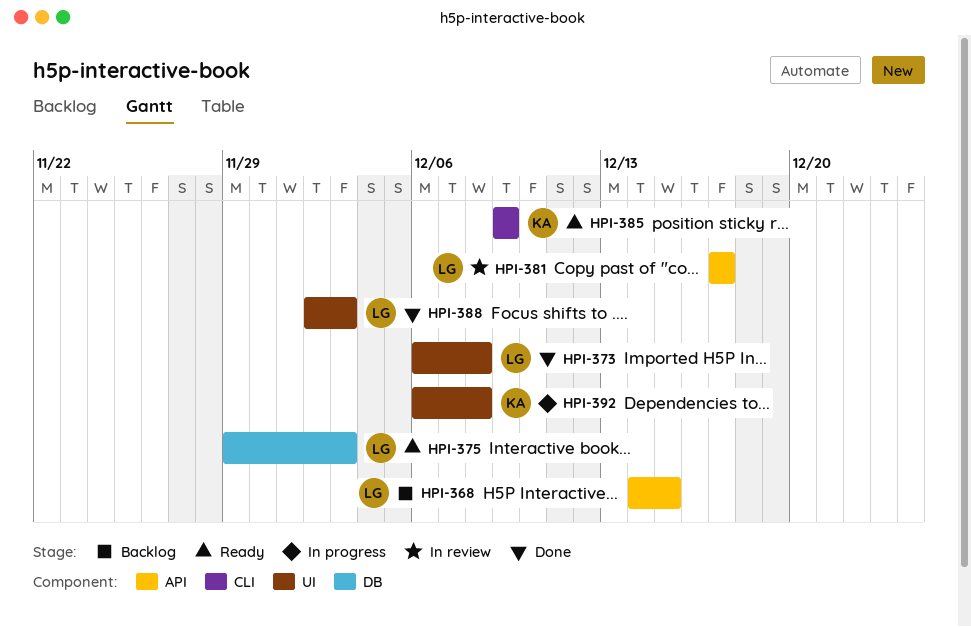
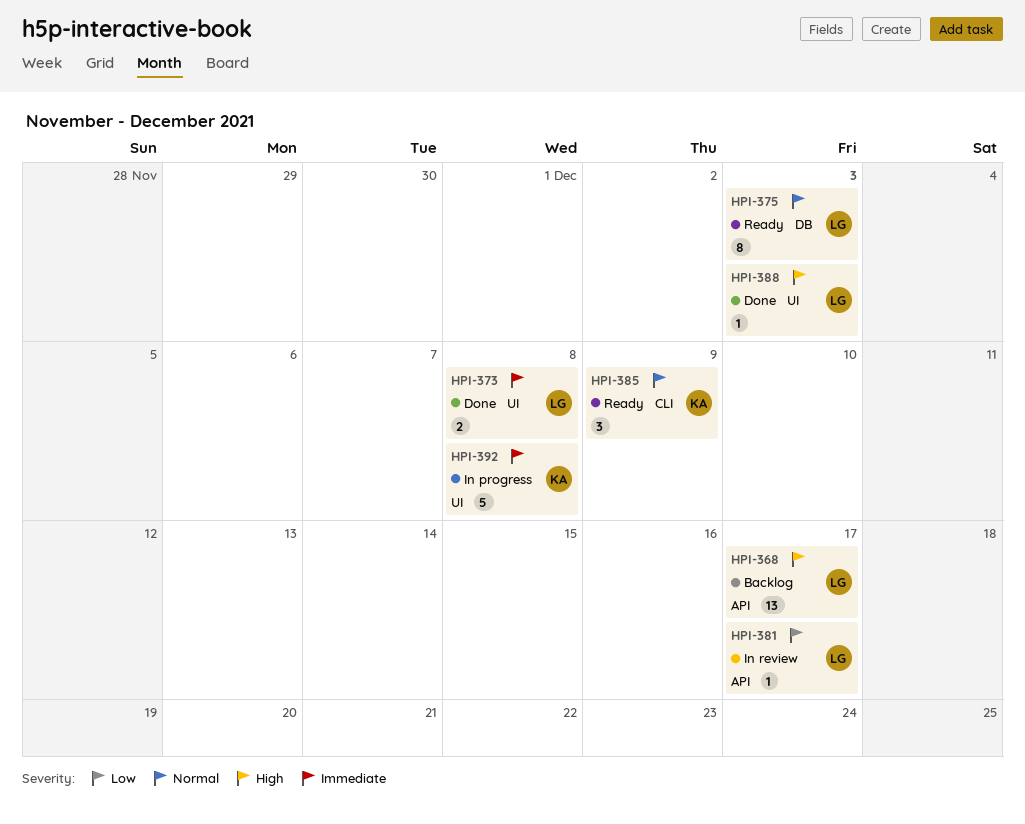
HPI-368, due: Dec 15 -> Dec 17

